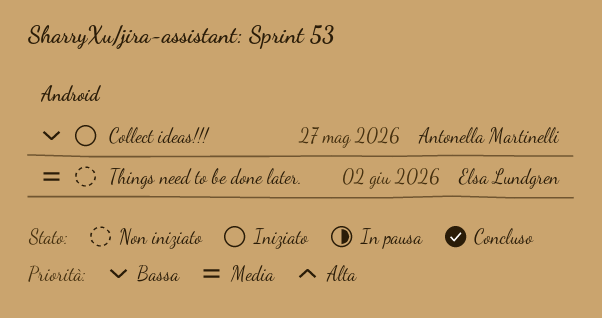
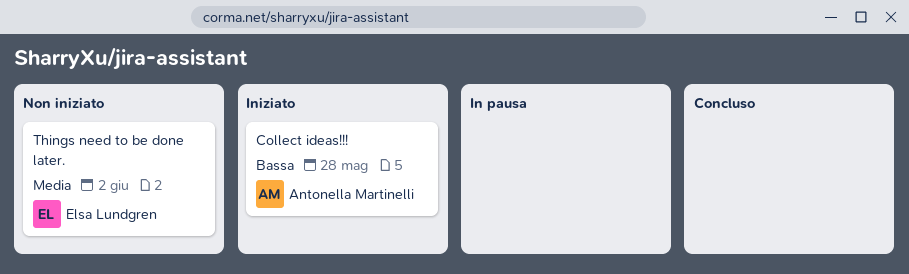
Collect ideas!!!, due: May 27 -> May 28

